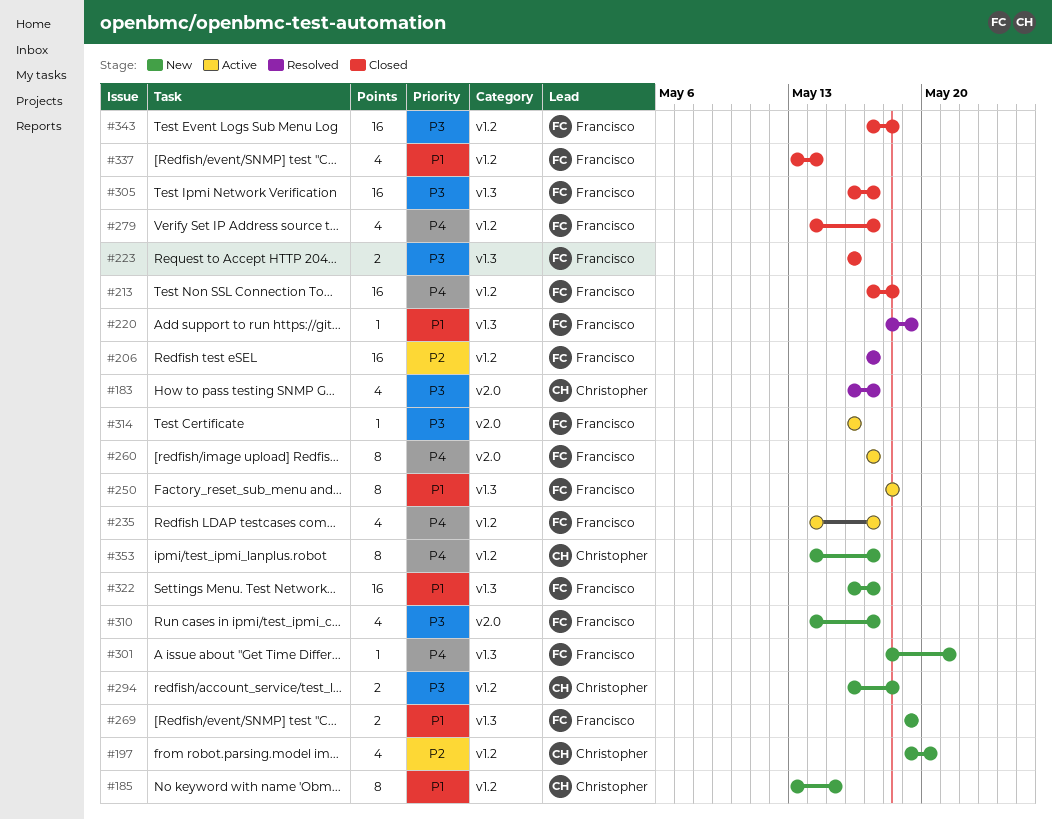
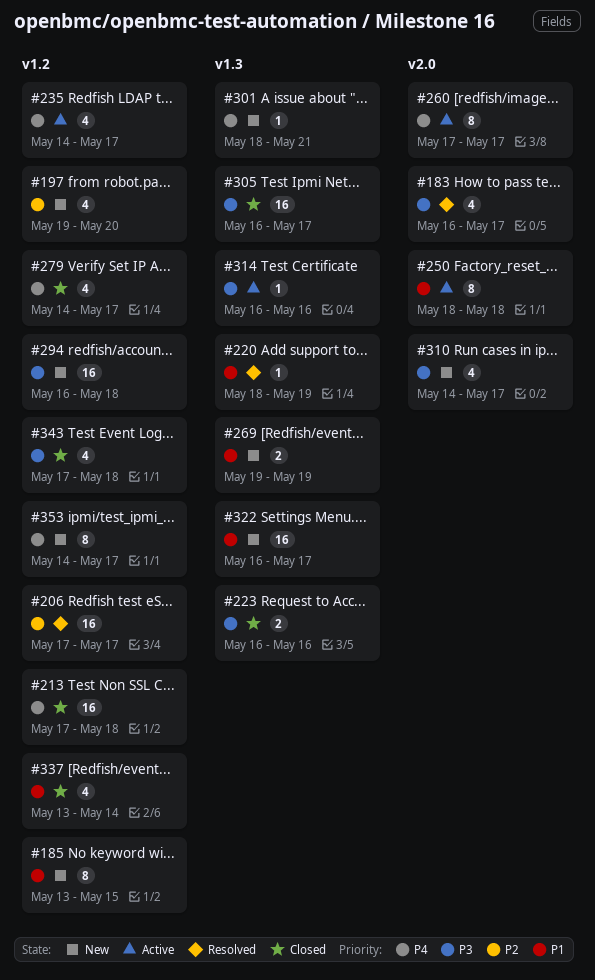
#250, label: v1.3 -> v2.0
#294, estimate: 2 -> 16
#314, label: v2.0 -> v1.3
#343, estimate: 16 -> 4

